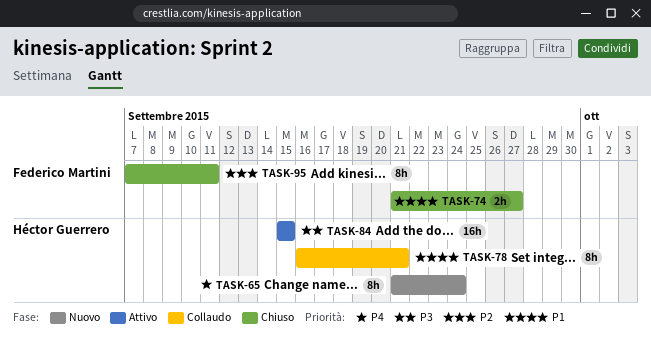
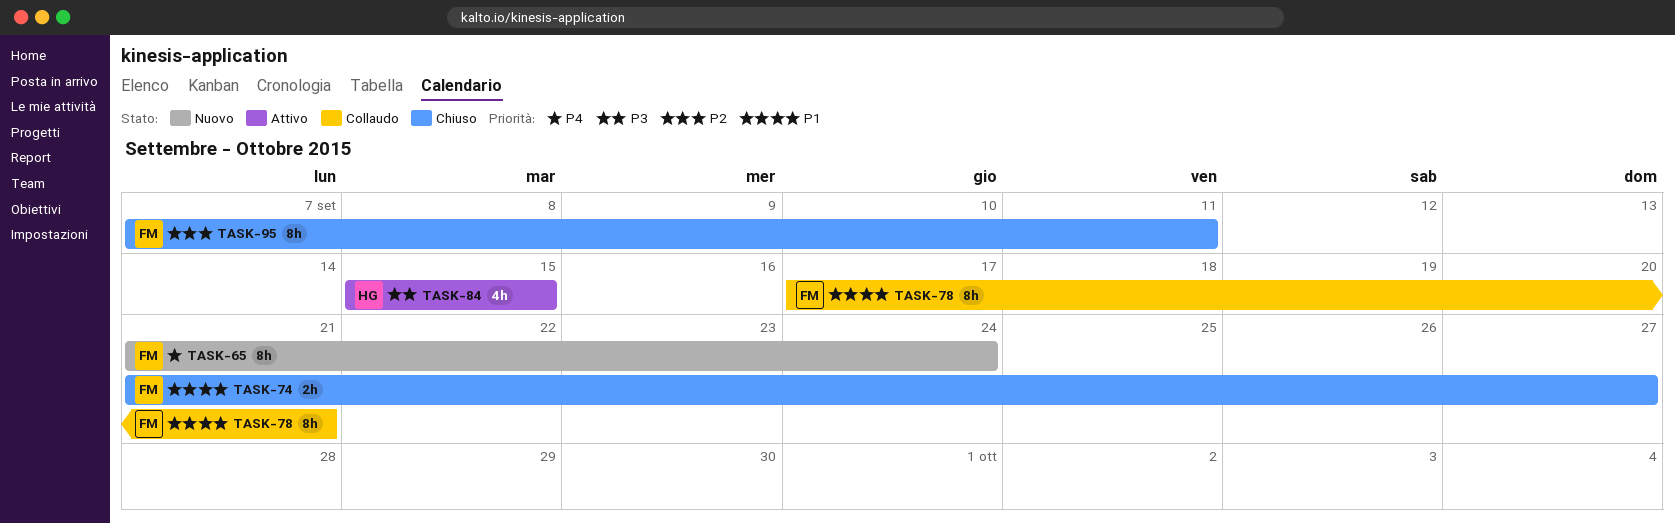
TASK-65, owner: Héctor Guerrero -> Federico Martini
TASK-78, owner: Héctor Guerrero -> Federico Martini
TASK-78, start: Sep 16 -> Sep 17
TASK-84, estimate: 16h -> 4h

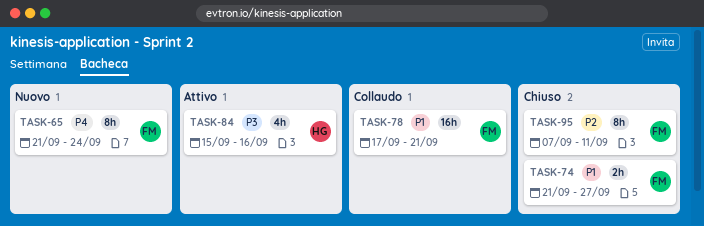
TASK-78, estimate: 8h -> 16h
TASK-84, due: Sep 15 -> Sep 16

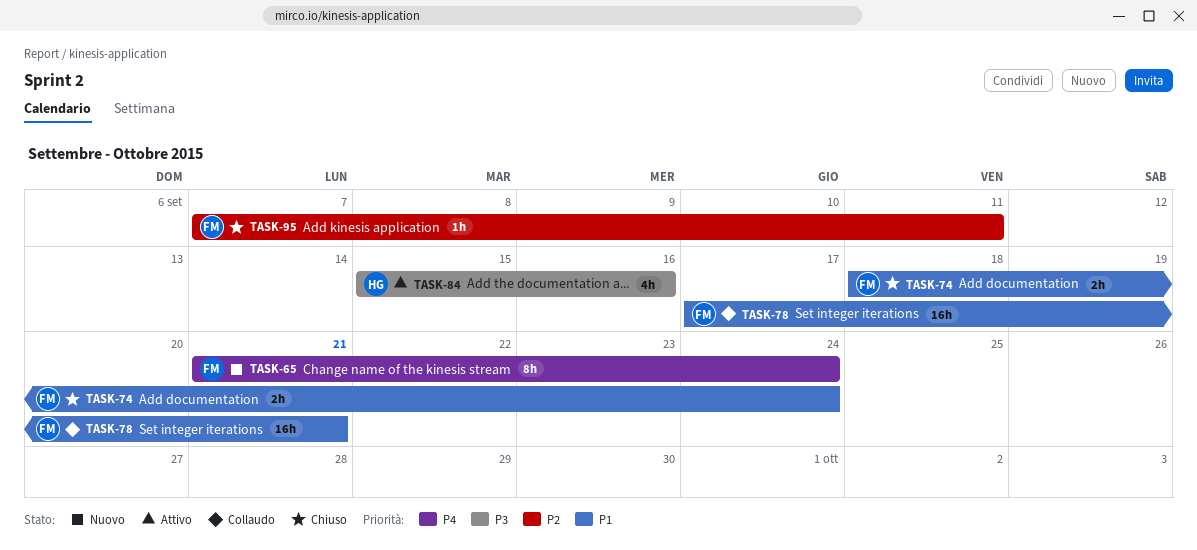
TASK-74, start: Sep 21 -> Sep 18
TASK-74, due: Sep 27 -> Sep 24
TASK-95, estimate: 8h -> 1h

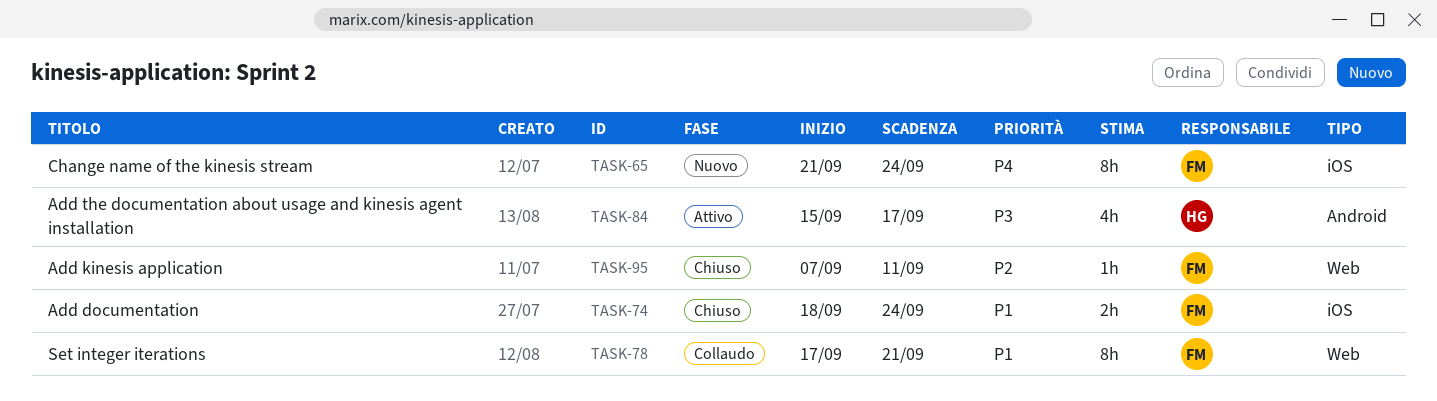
TASK-78, estimate: 16h -> 8h
TASK-84, due: Sep 16 -> Sep 17

